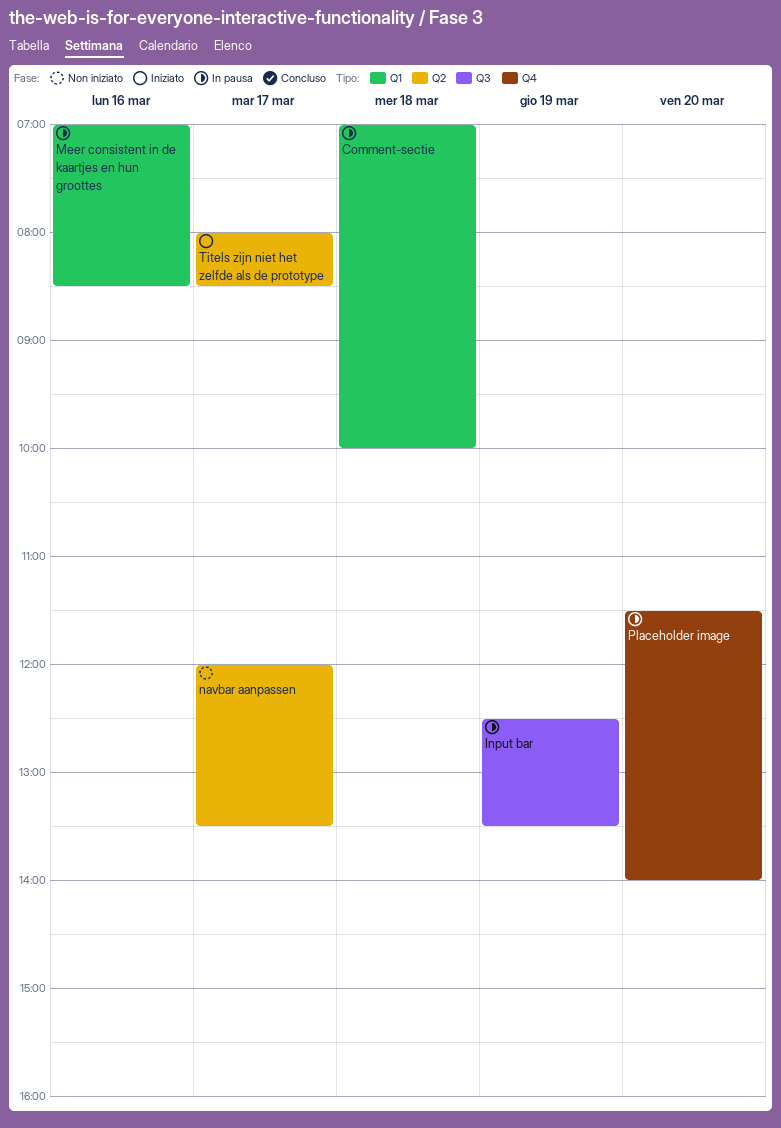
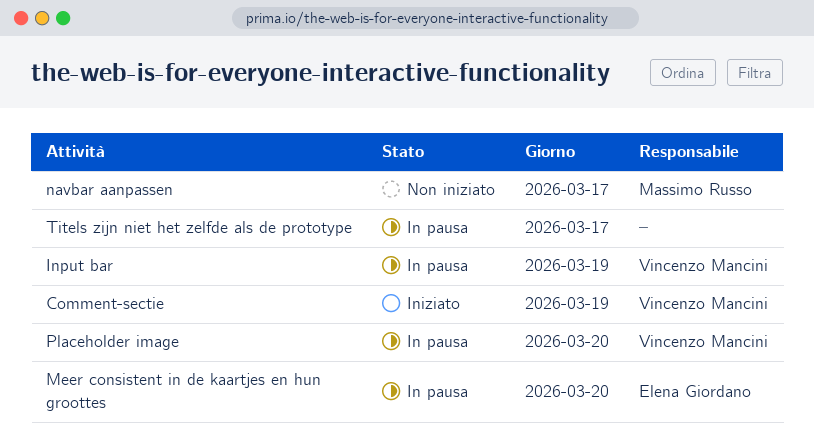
Comment-sectie, status: In pausa -> Iniziato
Comment-sectie, day: Mar 18 -> Mar 19
Meer consistent in de kaartjes en hun groottes, day: Mar 16 -> Mar 20
Titels zijn niet het zelfde als de prototype, status: Iniziato -> In pausa

